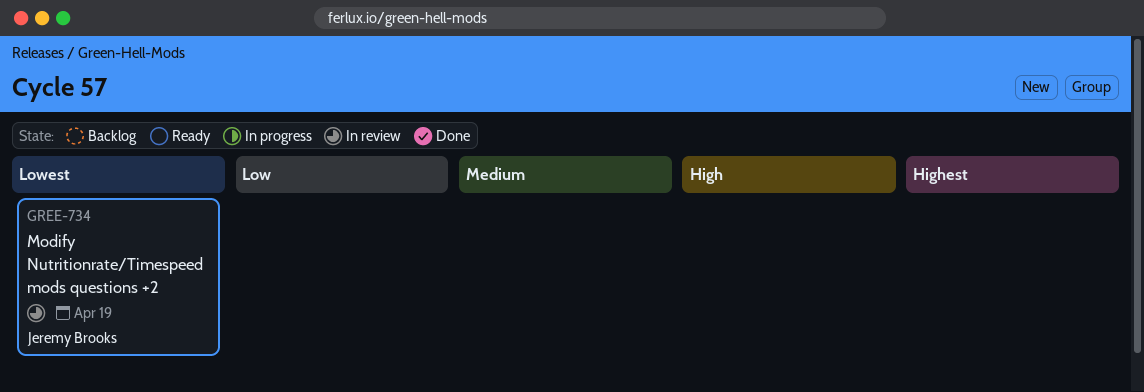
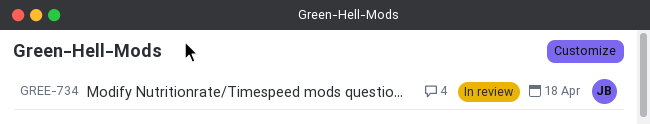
GREE-734, due: Apr 19 -> Apr 18

